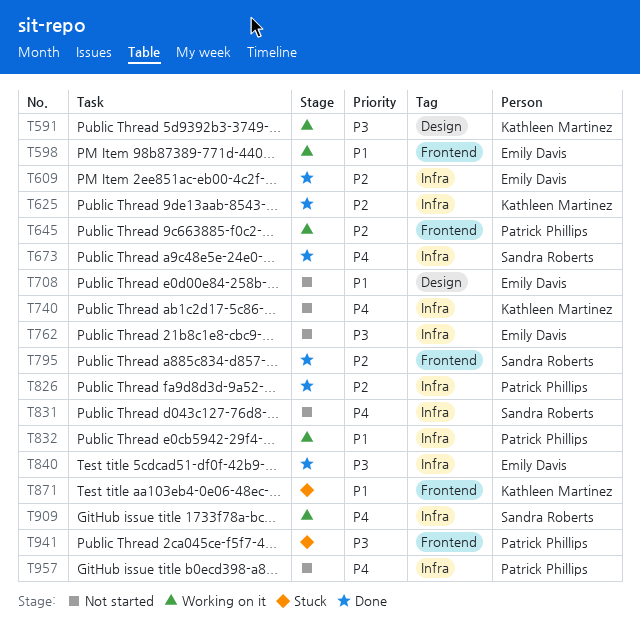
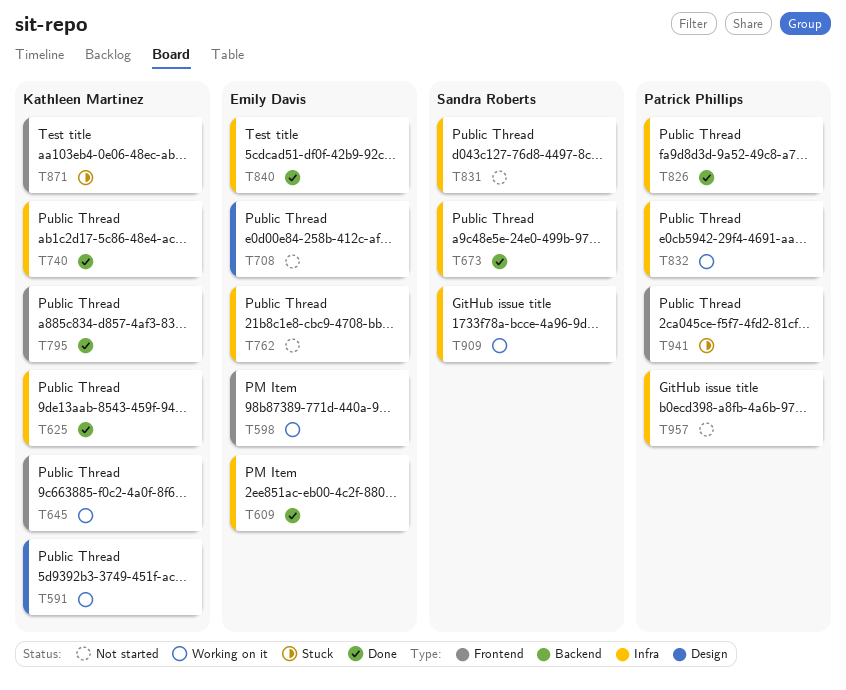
T645, owner: Patrick Phillips -> Kathleen Martinez
T740, status: Not started -> Done
T795, owner: Sandra Roberts -> Kathleen Martinez

